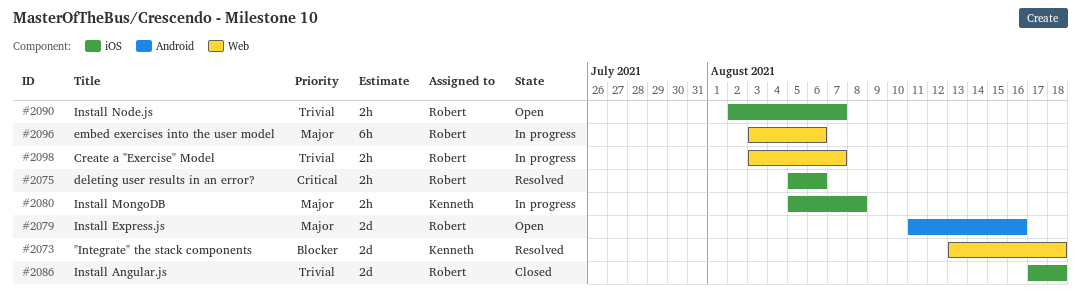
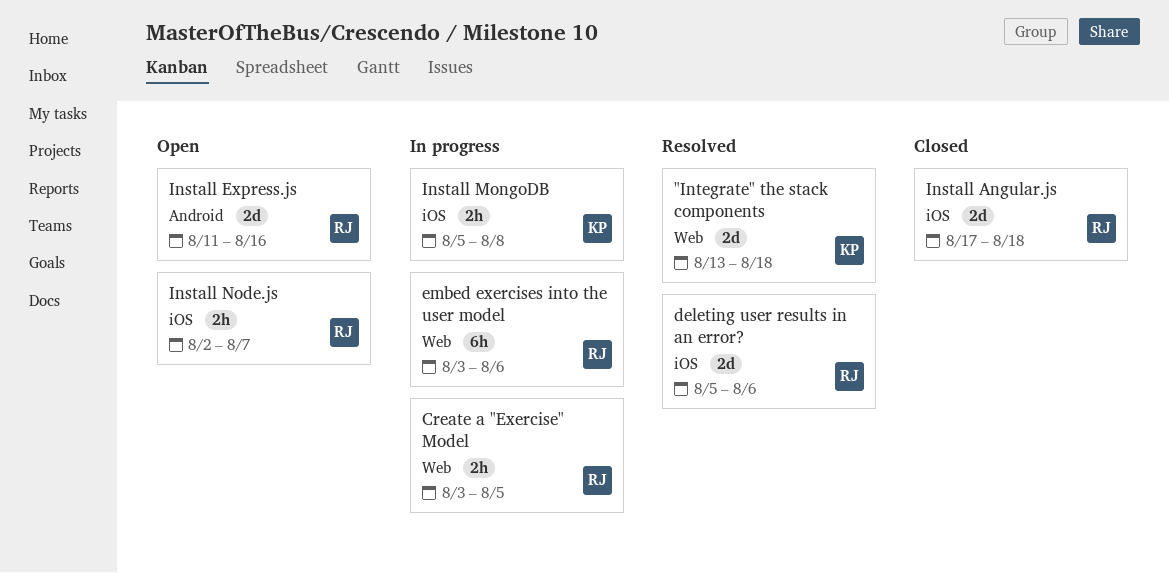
Create a "Exercise" Model, due: Aug 7 -> Aug 5
deleting user results in an error?, estimate: 2h -> 2d

